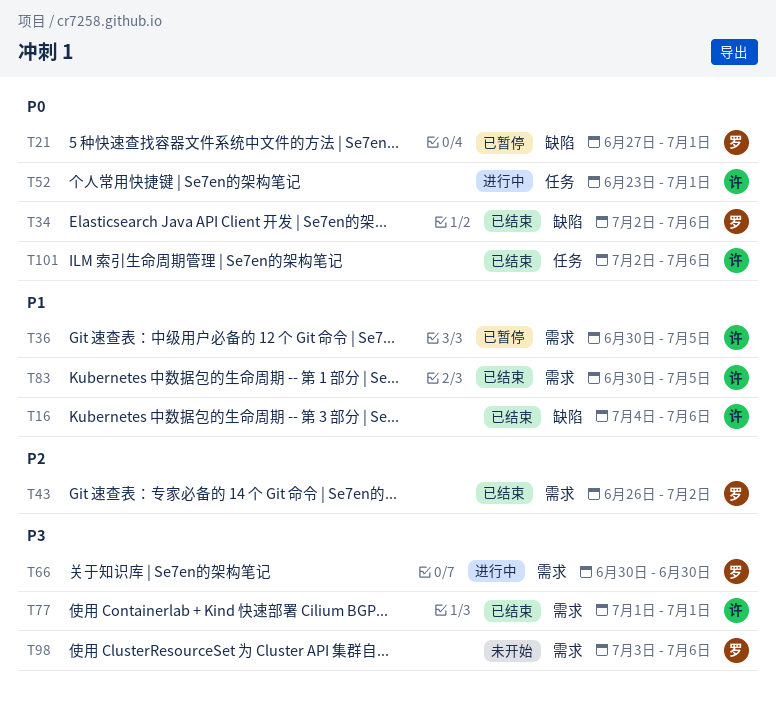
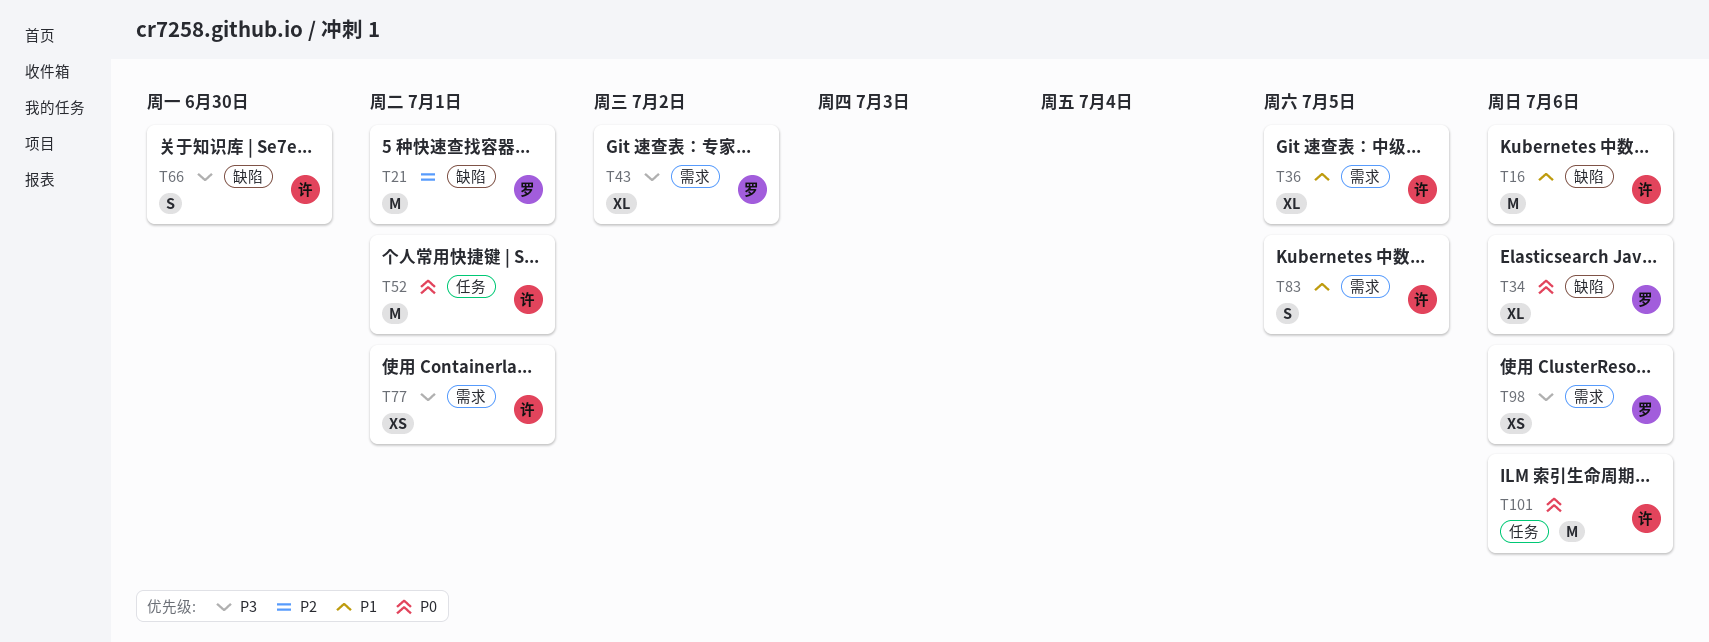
T21, priority: P0 -> P2
T43, priority: P2 -> P3
T66, owner: 罗 -> 许
T66, label: 需求 -> 缺陷

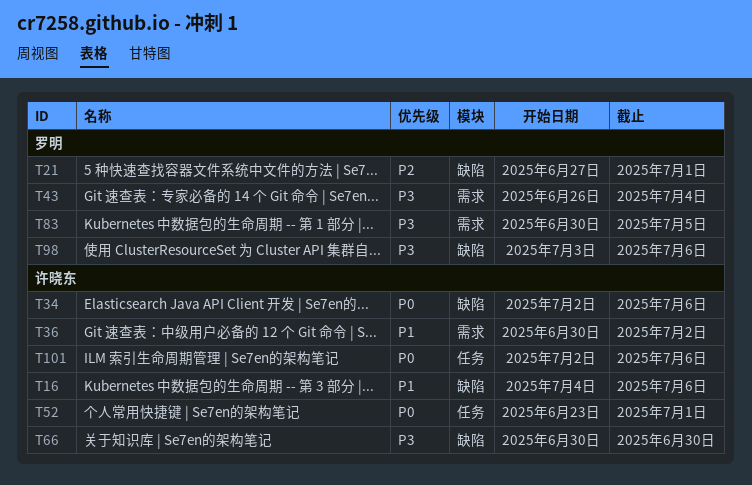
T34, owner: 罗明 -> 许晓东
T36, due: Jul 5 -> Jul 2
T43, due: Jul 2 -> Jul 4
T77: present -> none
T83, owner: 许晓东 -> 罗明
T83, priority: P1 -> P3
T98, label: 需求 -> 缺陷

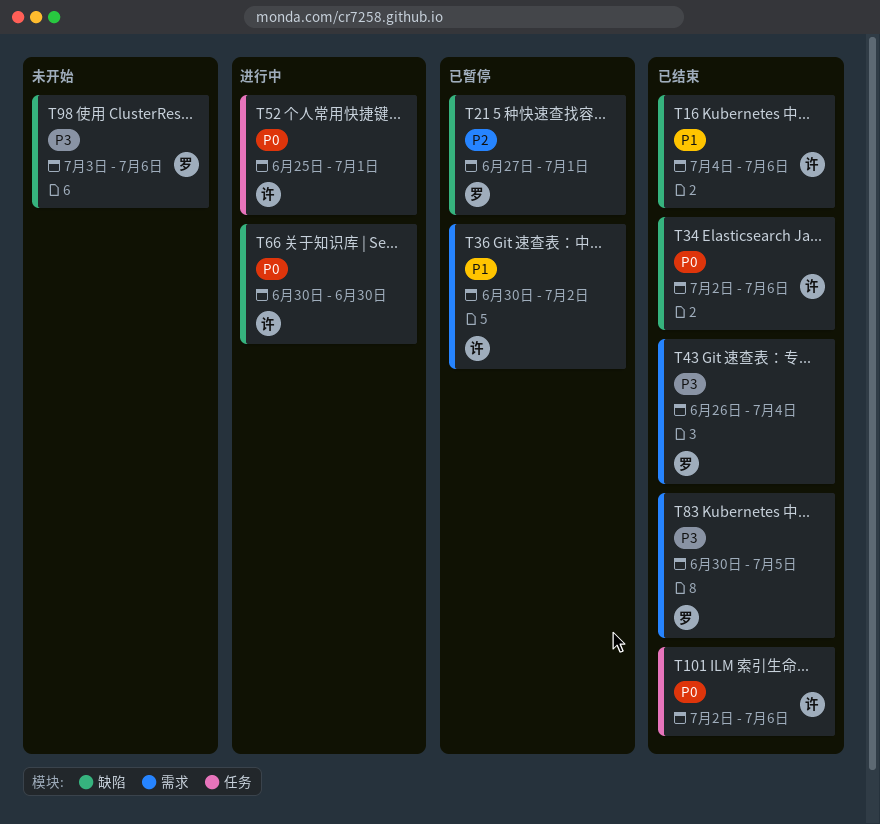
T52, start: Jun 23 -> Jun 25
T66, priority: P3 -> P0

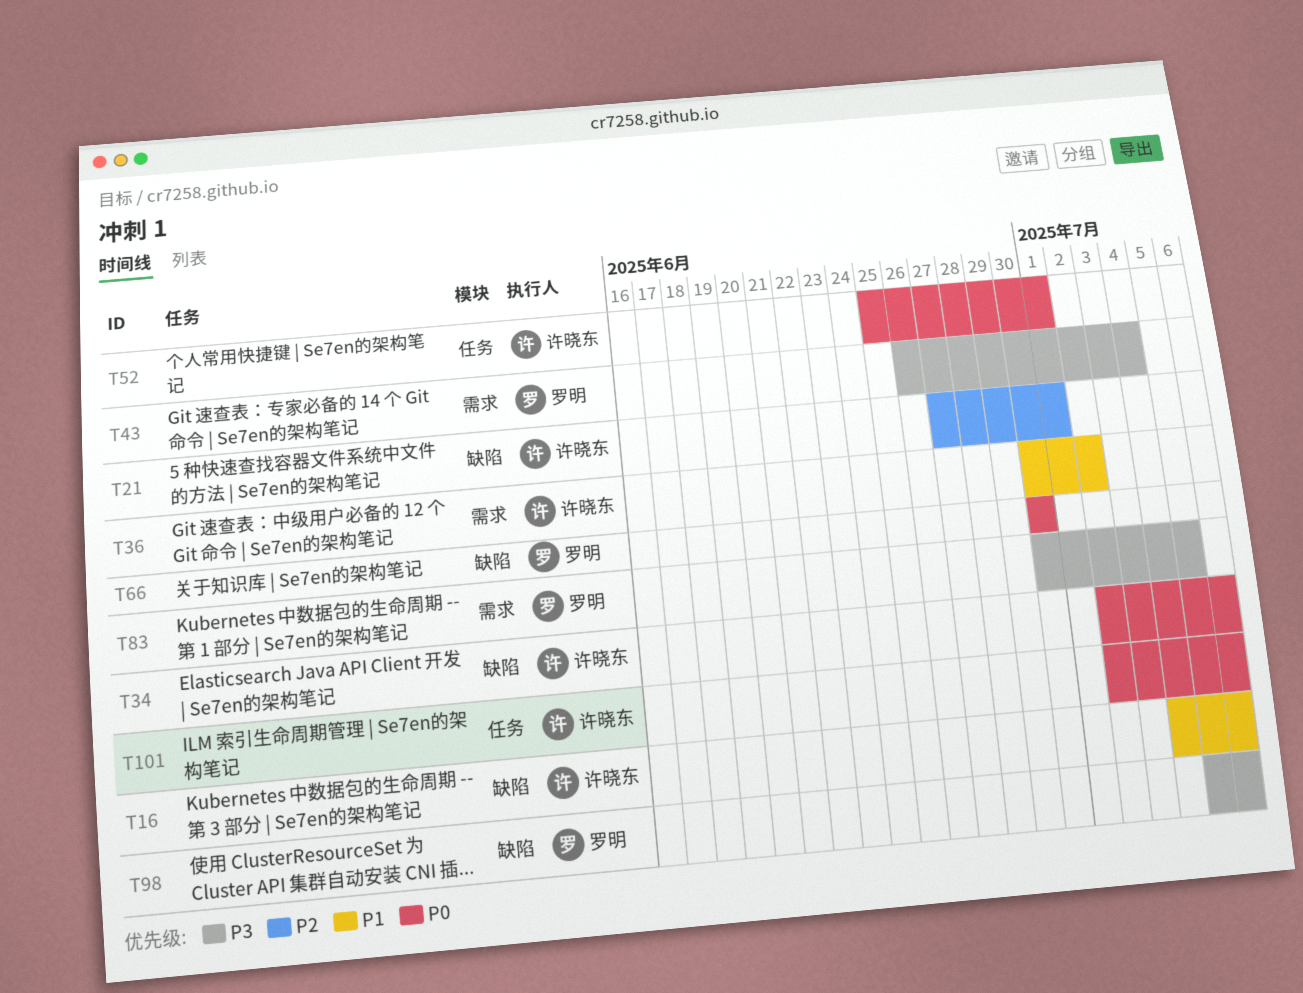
T21, owner: 罗明 -> 许晓东
T66, owner: 许晓东 -> 罗明
T98, start: Jul 3 -> Jul 5

